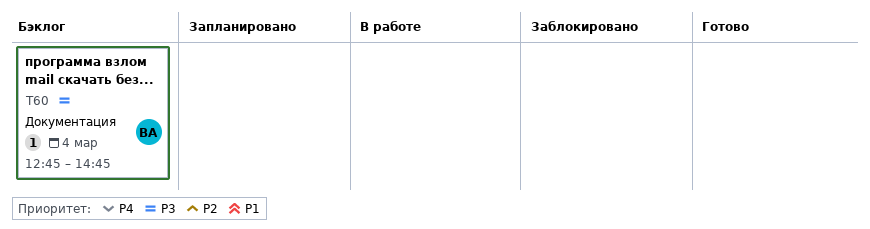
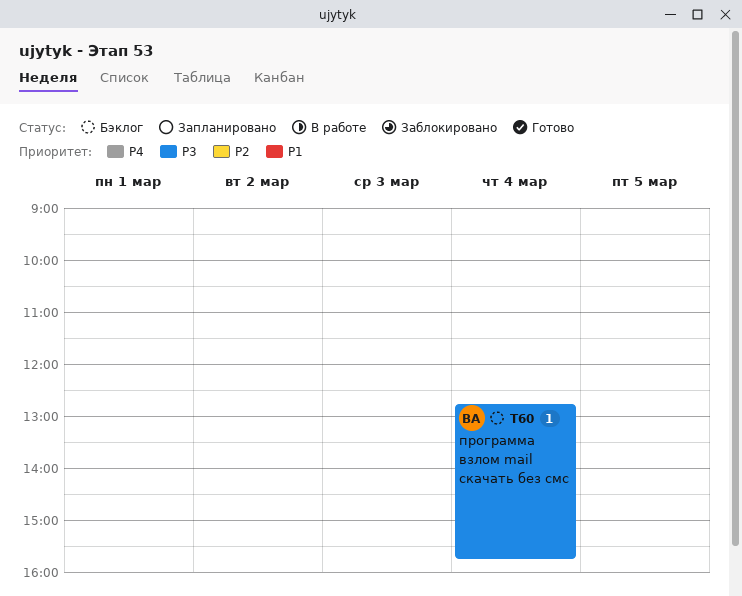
T60, ends: 14:45 -> 15:45

